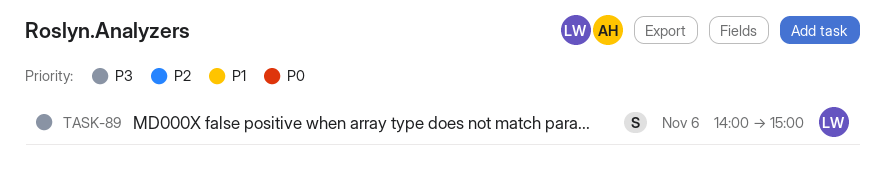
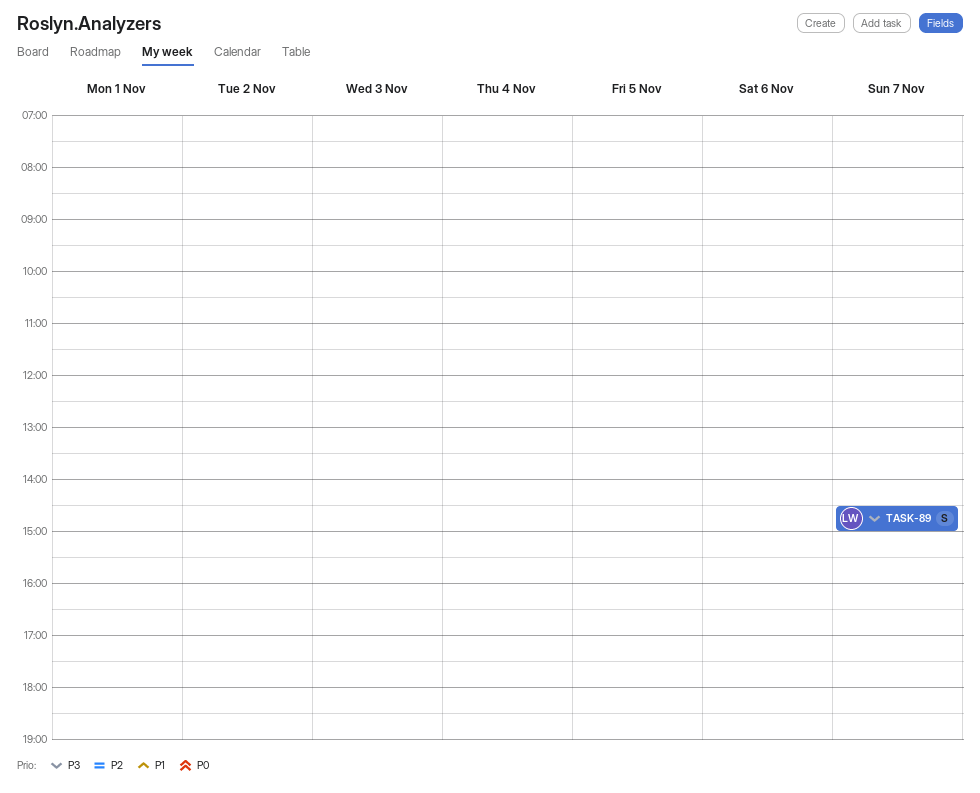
TASK-89, day: Nov 6 -> Nov 7
TASK-89, begins: 14:00 -> 14:30

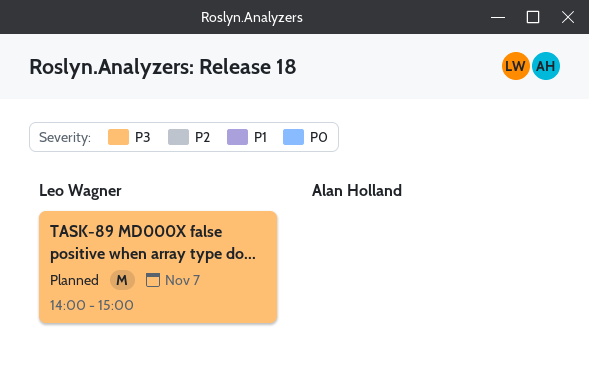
TASK-89, estimate: S -> M
TASK-89, begins: 14:30 -> 14:00

